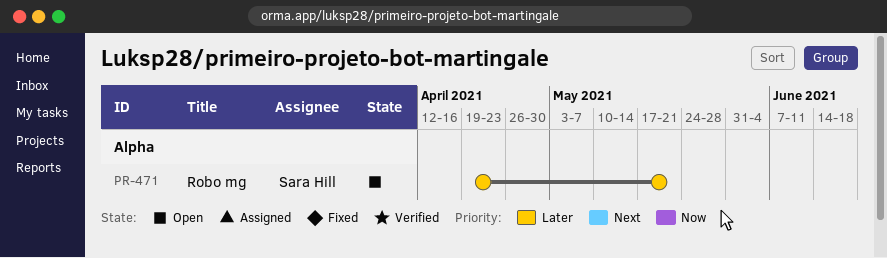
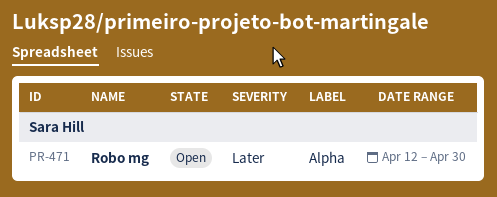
PR-471, start: Apr 19 -> Apr 12
PR-471, due: May 21 -> Apr 30

